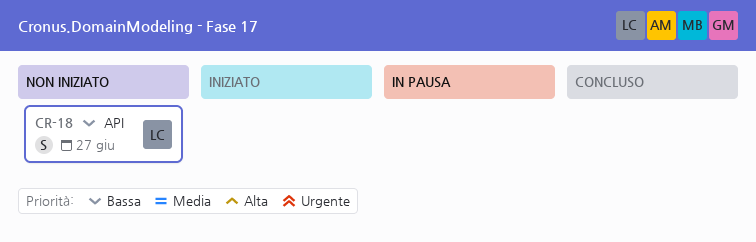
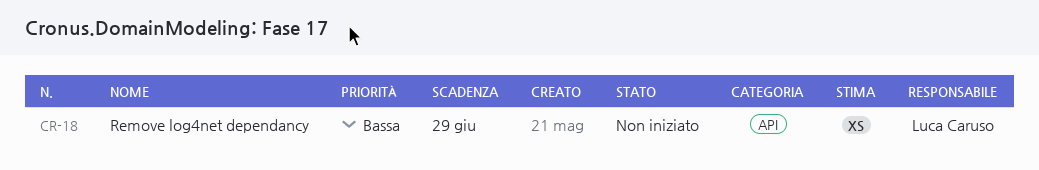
CR-18, estimate: S -> XS
CR-18, due: Jun 27 -> Jun 29

